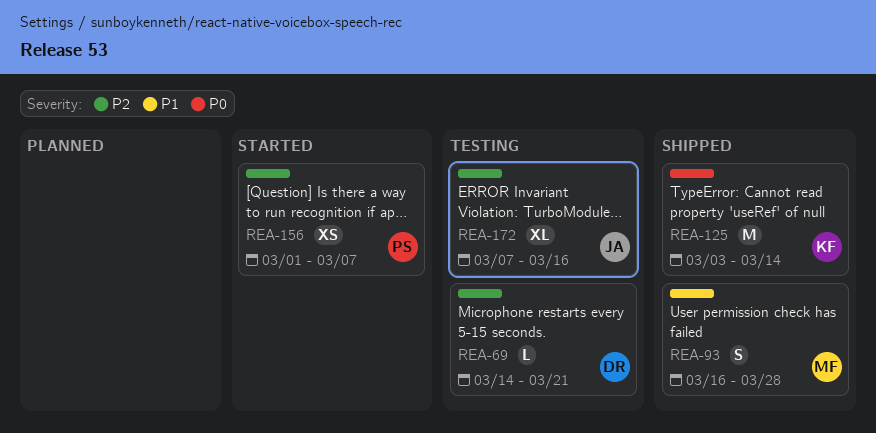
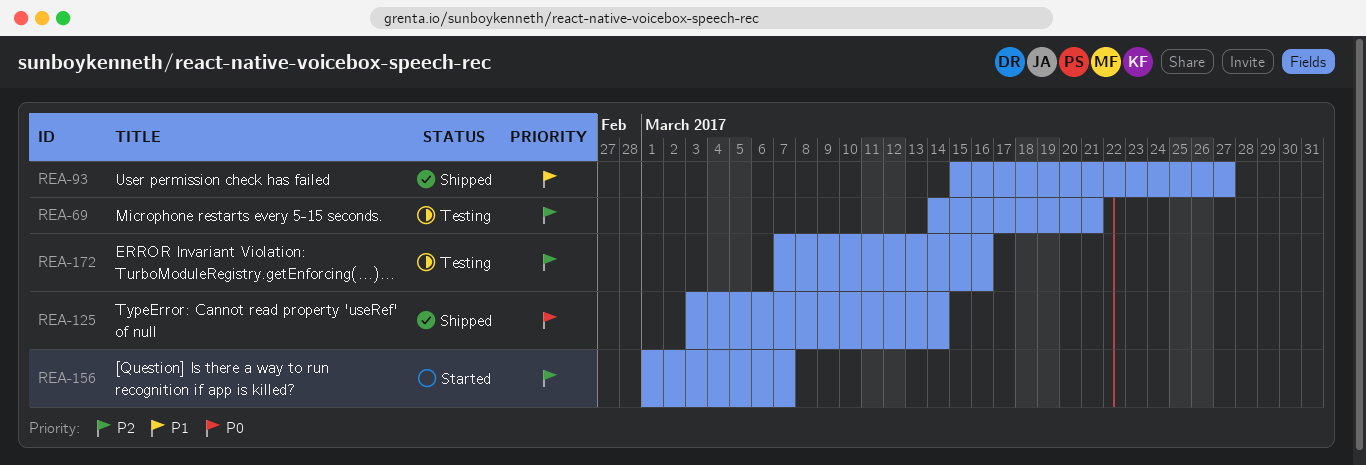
REA-93, start: Mar 16 -> Mar 15
REA-93, due: Mar 28 -> Mar 27

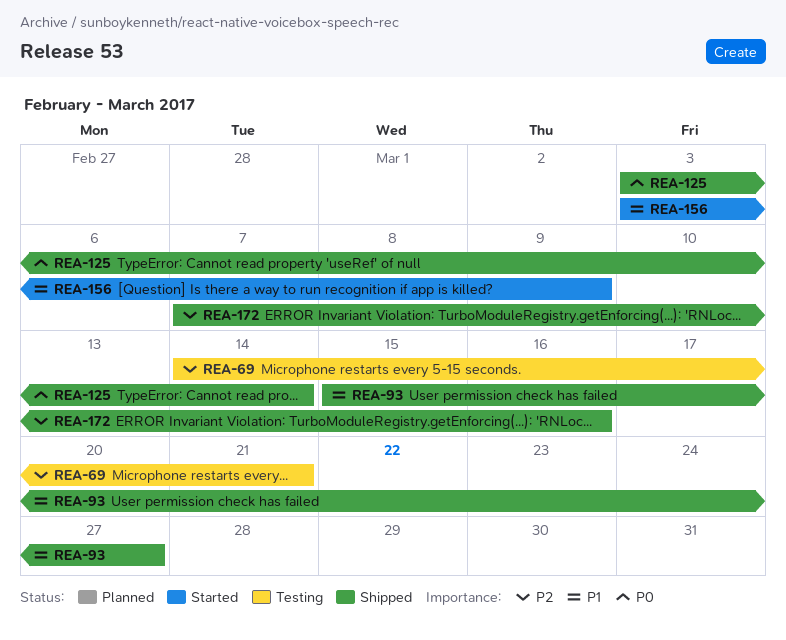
REA-156, priority: P2 -> P1
REA-156, start: Mar 1 -> Mar 3
REA-156, due: Mar 7 -> Mar 9
REA-172, status: Testing -> Shipped

